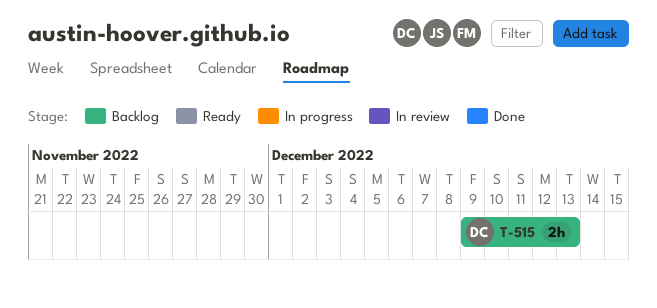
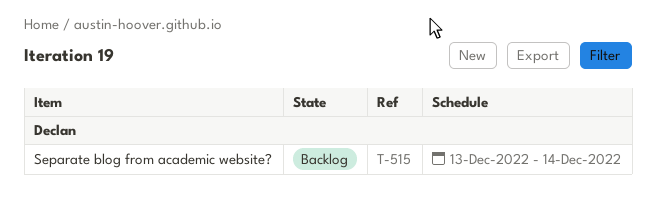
T-515, start: Dec 9 -> Dec 13
T-515, due: Dec 13 -> Dec 14

